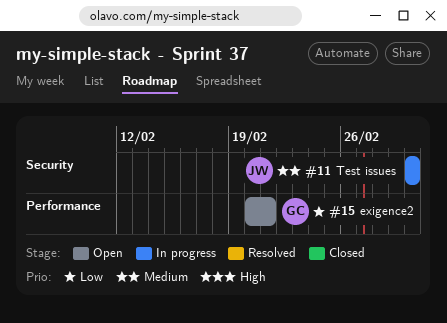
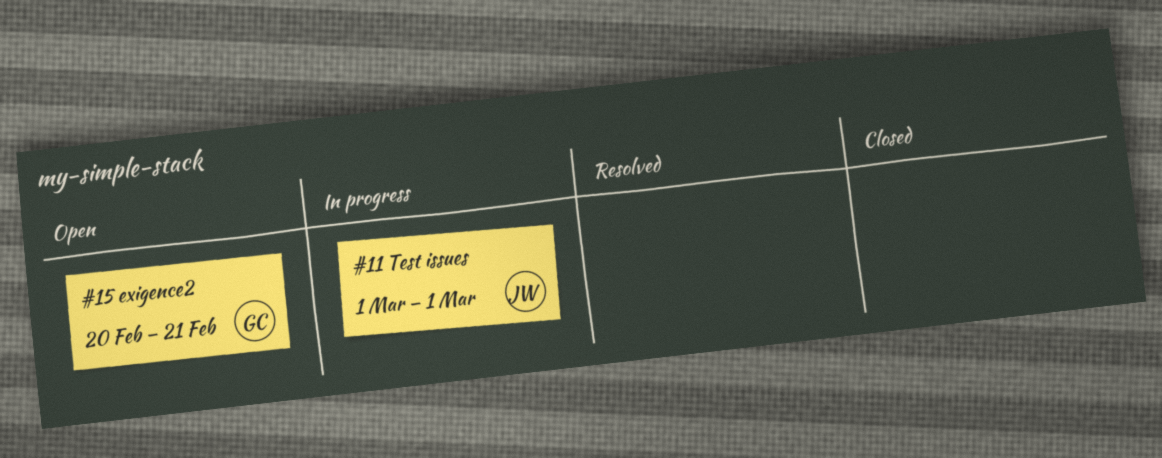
#11, start: Mar 2 -> Mar 1
#11, due: Mar 2 -> Mar 1

